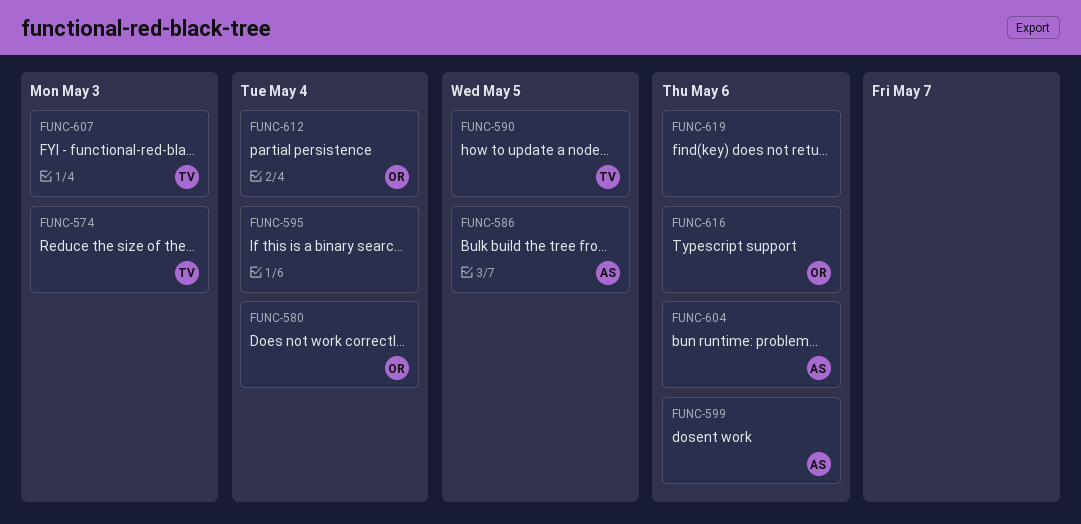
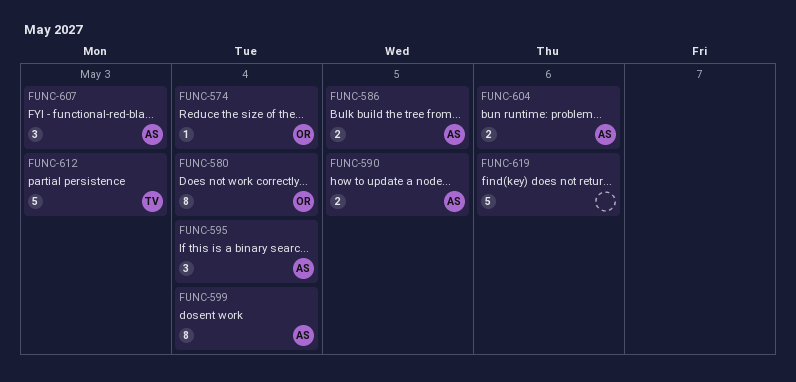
FUNC-574, owner: TV -> OR
FUNC-574, due: May 3 -> May 4
FUNC-590, owner: TV -> AS
FUNC-595, owner: none -> AS
FUNC-599, due: May 6 -> May 4
FUNC-607, owner: TV -> AS
FUNC-612, owner: OR -> TV
FUNC-612, due: May 4 -> May 3
FUNC-616: present -> none

